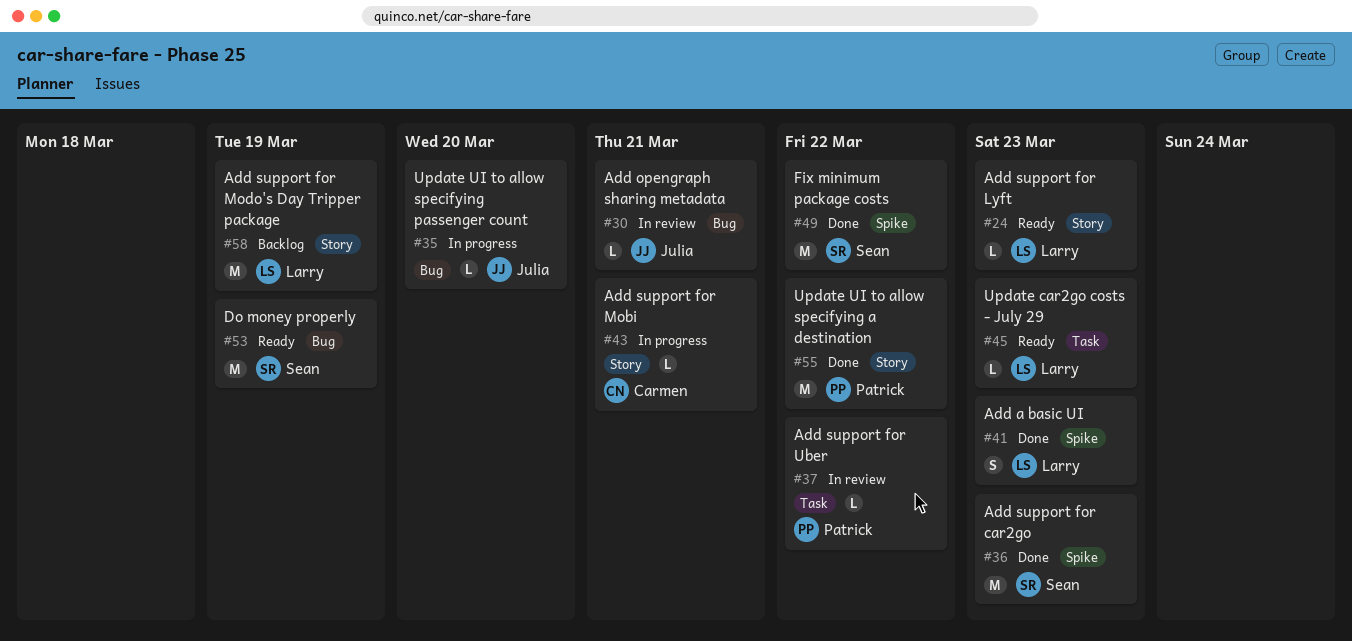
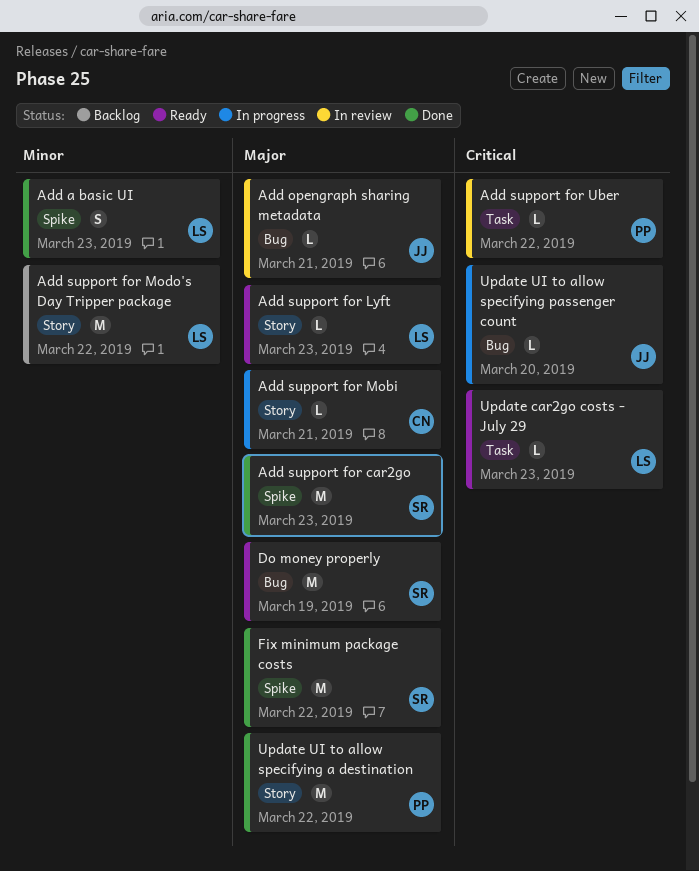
Add support for Modo's Day Tripper package, due: Mar 19 -> Mar 22

